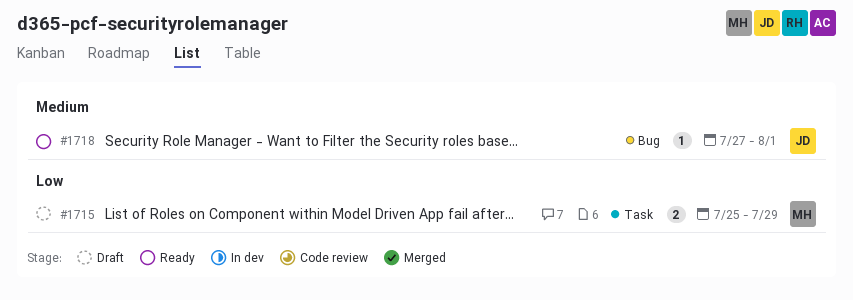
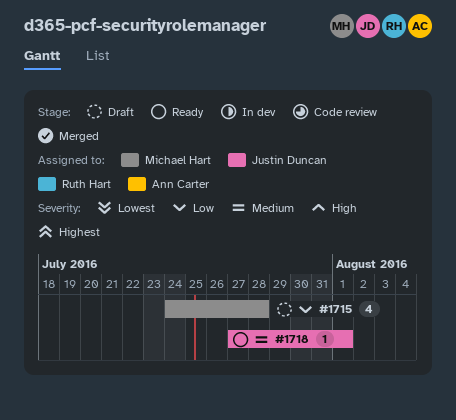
#1715, estimate: 2 -> 4
#1715, start: Jul 25 -> Jul 24
#1715, due: Jul 29 -> Jul 28

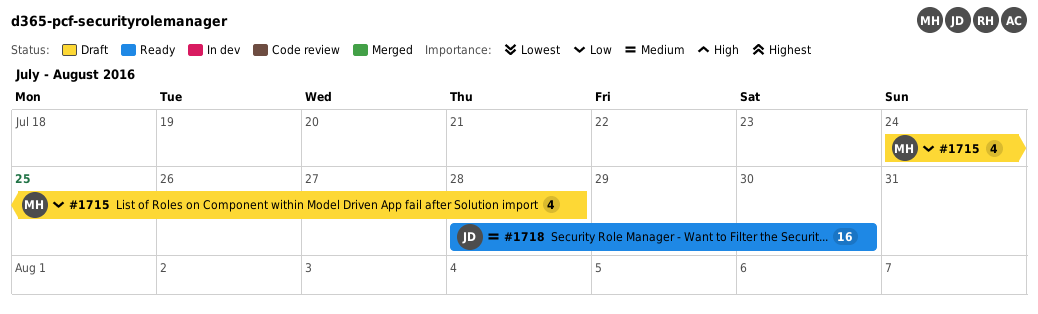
#1718, estimate: 1 -> 16
#1718, start: Jul 27 -> Jul 28
#1718, due: Aug 1 -> Jul 30

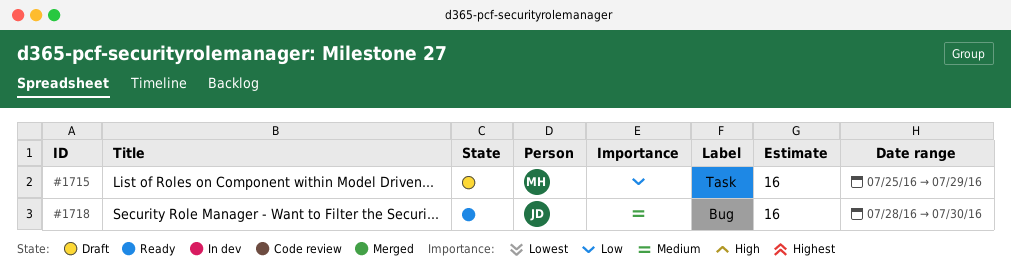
#1715, estimate: 4 -> 16
#1715, start: Jul 24 -> Jul 25
#1715, due: Jul 28 -> Jul 29

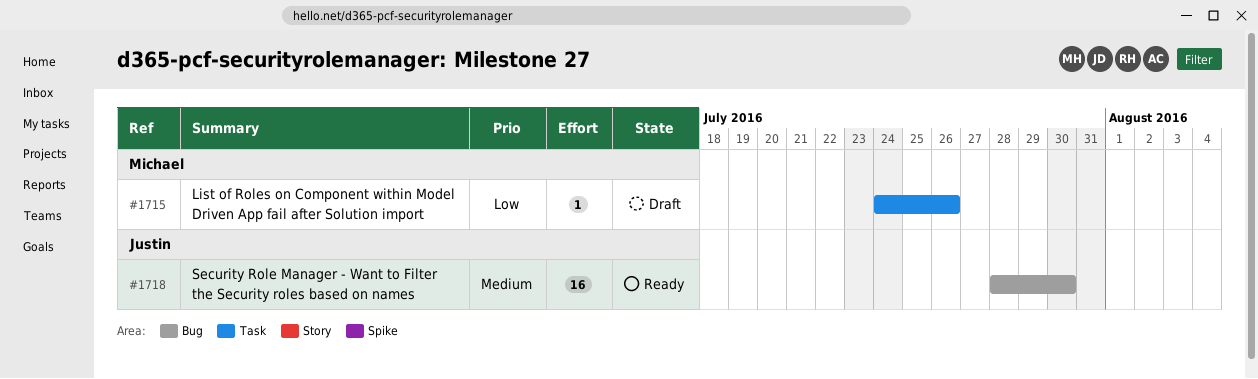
#1715, estimate: 16 -> 1
#1715, start: Jul 25 -> Jul 24
#1715, due: Jul 29 -> Jul 26

